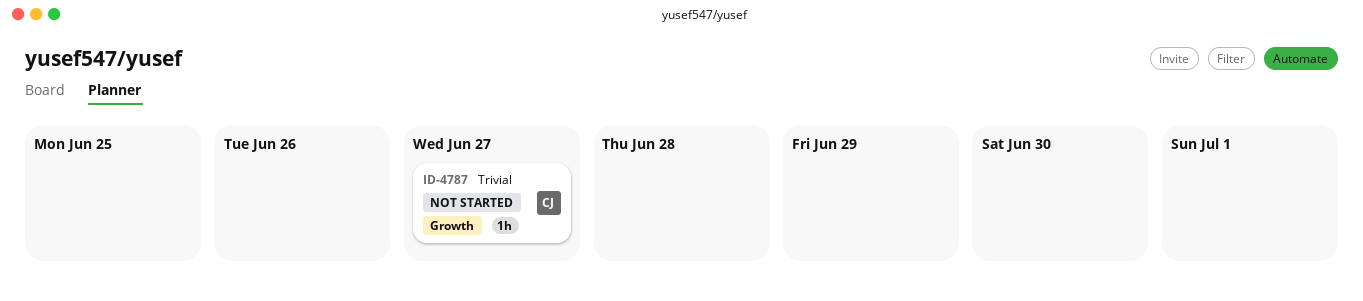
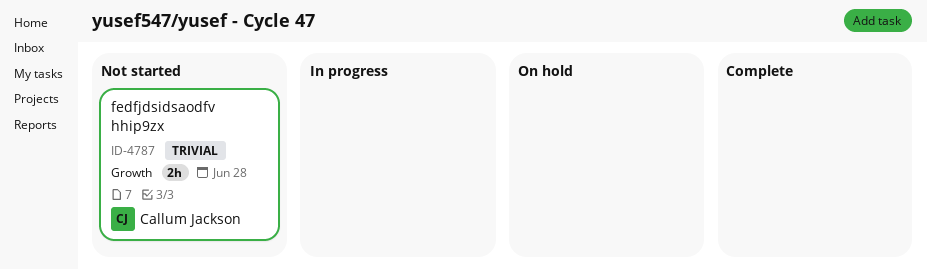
ID-4787, estimate: 1h -> 2h
ID-4787, due: Jun 27 -> Jun 28

